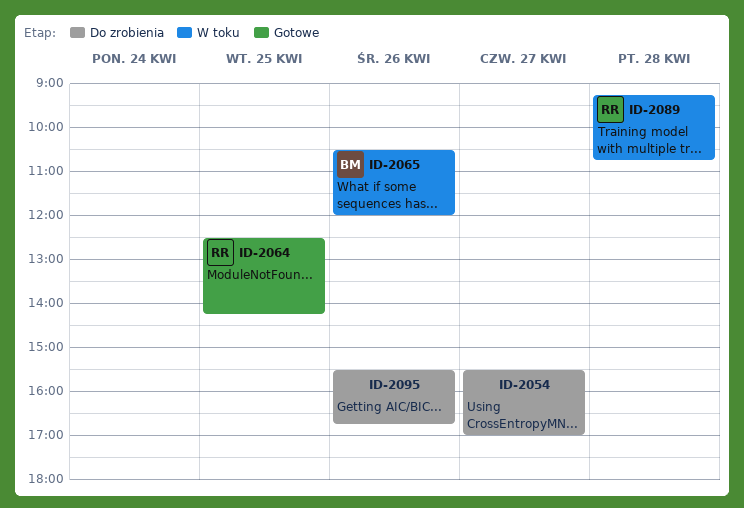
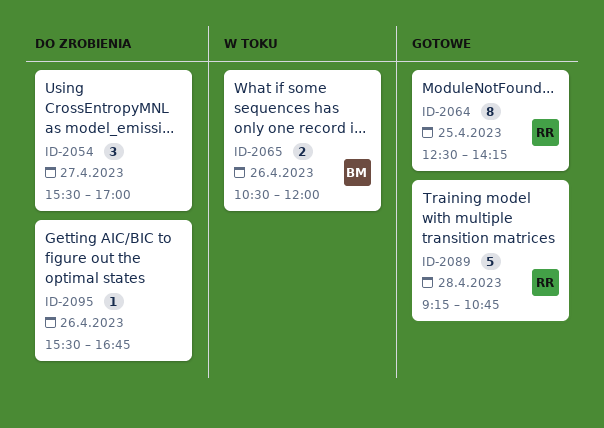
ID-2089, status: W toku -> Gotowe

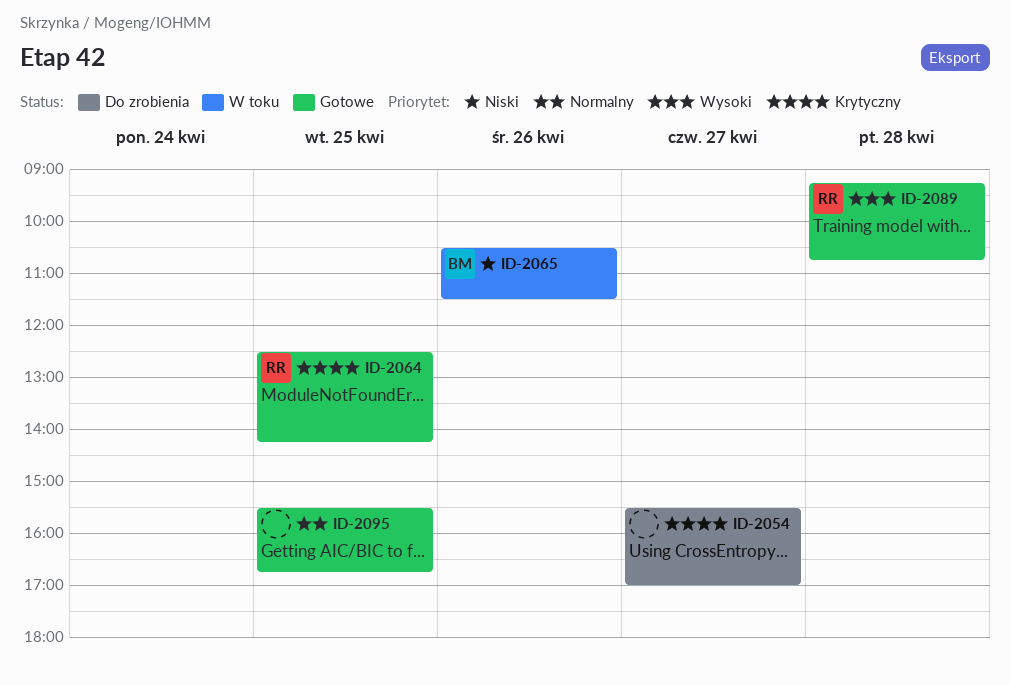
ID-2065, ends: 12:00 -> 11:30
ID-2095, status: Do zrobienia -> Gotowe
ID-2095, day: Apr 26 -> Apr 25

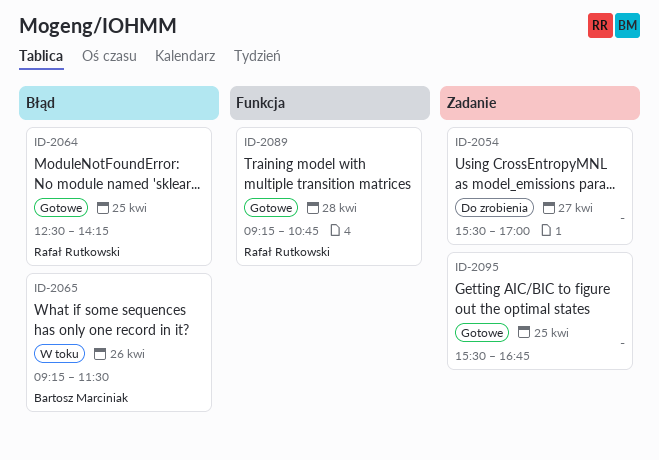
ID-2065, begins: 10:30 -> 09:15

